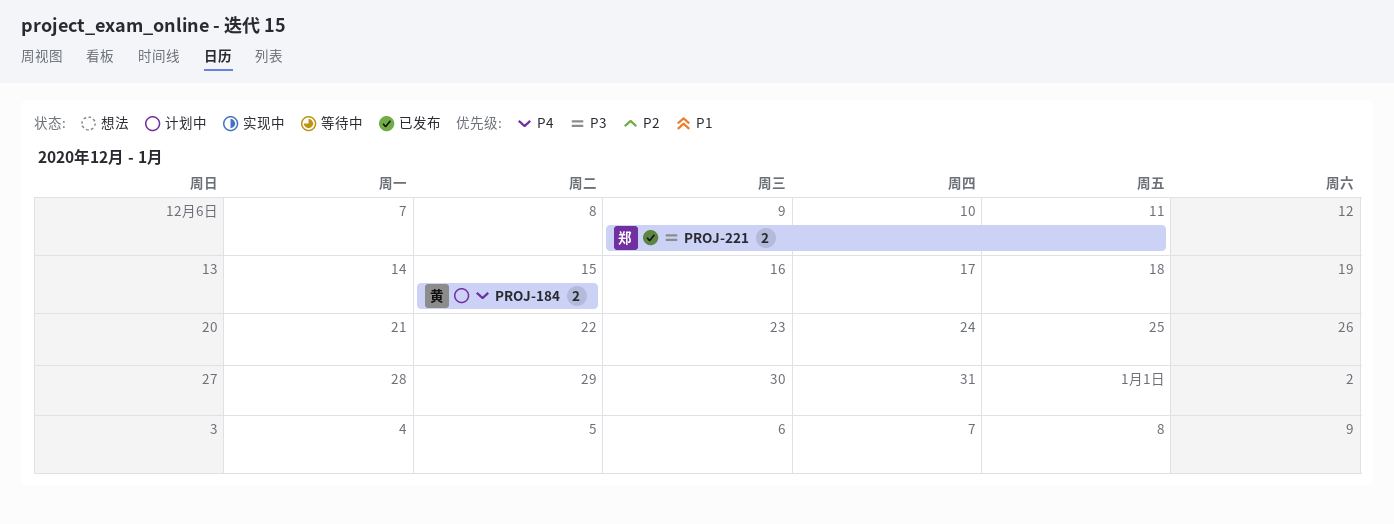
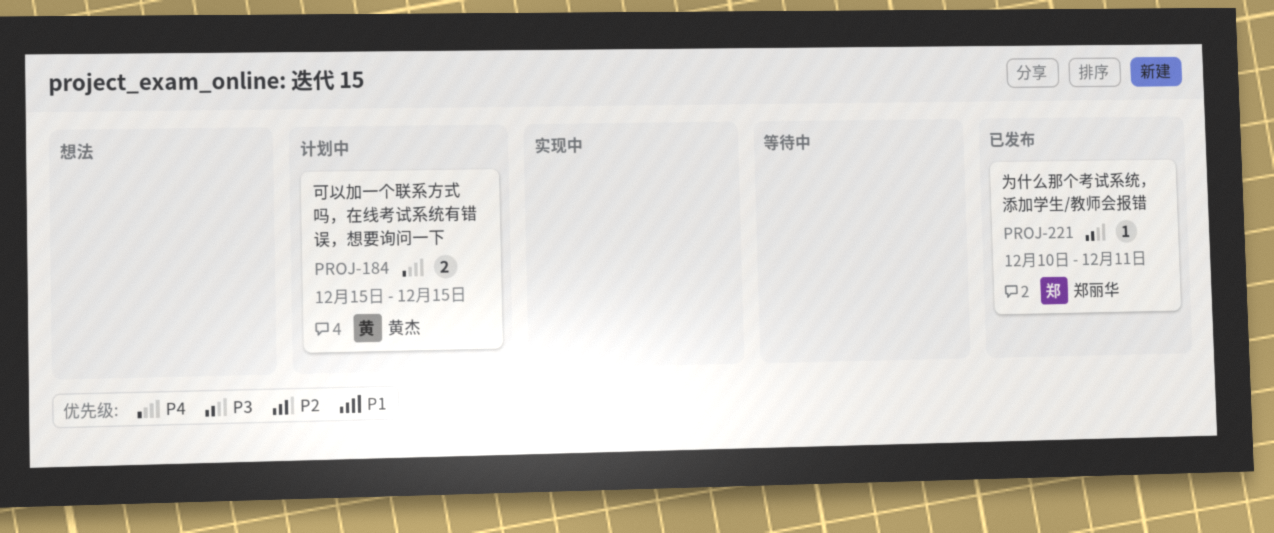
PROJ-221, estimate: 2 -> 1
PROJ-221, start: Dec 9 -> Dec 10

